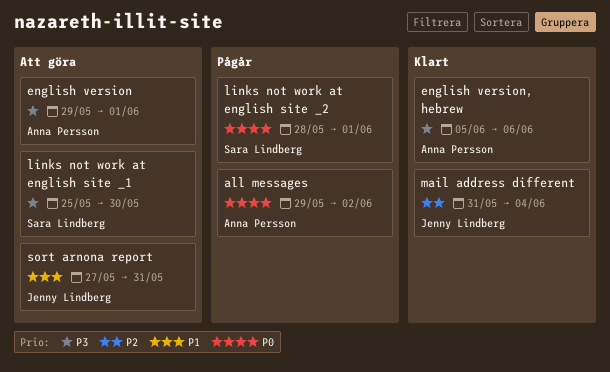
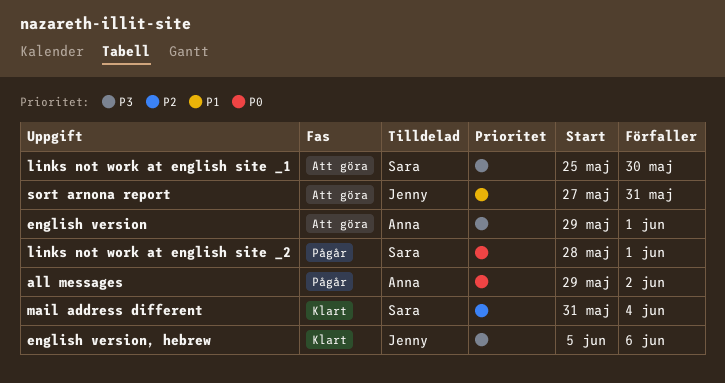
english version, hebrew, owner: Anna Persson -> Jenny Lindberg
mail address different, owner: Jenny Lindberg -> Sara Lindberg

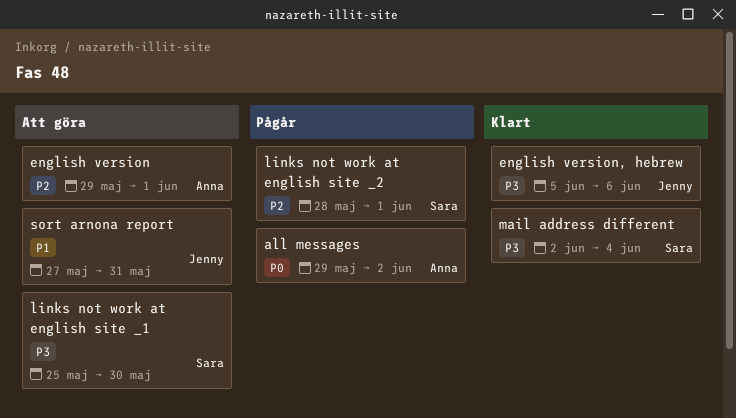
english version, priority: P3 -> P2
links not work at english site _2, priority: P0 -> P2
mail address different, priority: P2 -> P3
mail address different, start: May 31 -> Jun 2

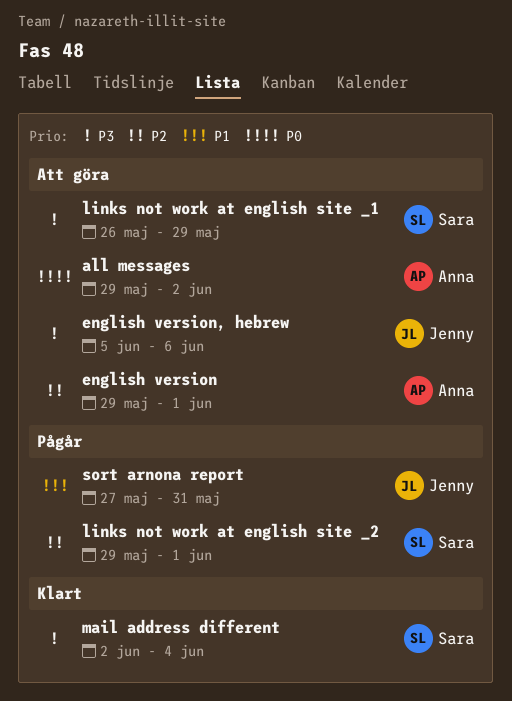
all messages, status: Pågår -> Att göra
english version, hebrew, status: Klart -> Att göra
links not work at english site _1, start: May 25 -> May 26
links not work at english site _1, due: May 30 -> May 29
links not work at english site _2, start: May 28 -> May 29
sort arnona report, status: Att göra -> Pågår

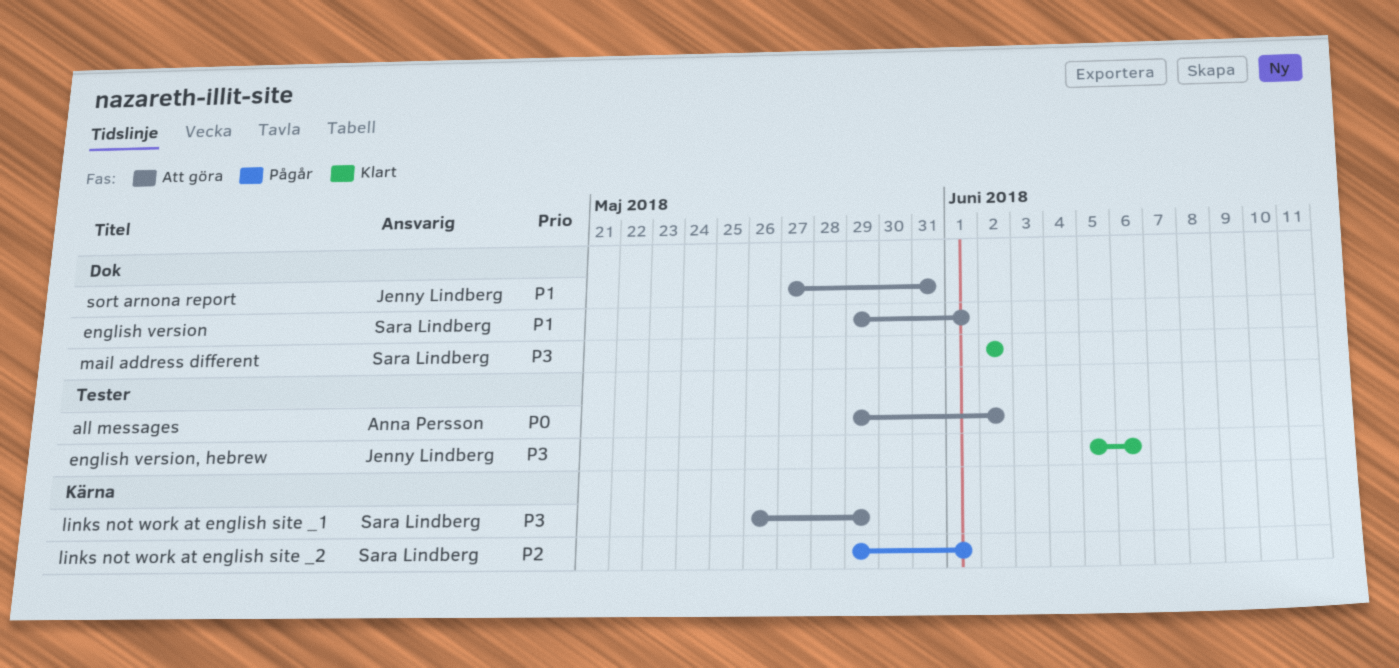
english version, owner: Anna Persson -> Sara Lindberg
english version, priority: P2 -> P1
english version, hebrew, status: Att göra -> Klart
mail address different, due: Jun 4 -> Jun 2
sort arnona report, status: Pågår -> Att göra

